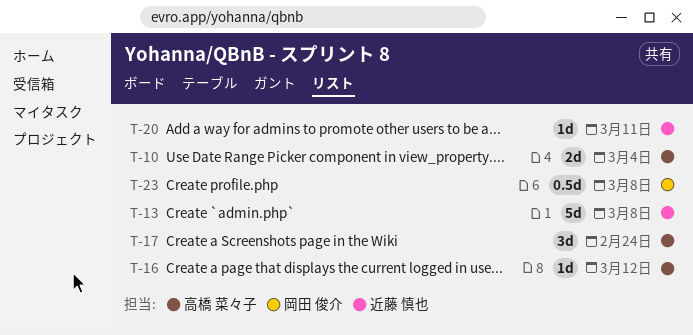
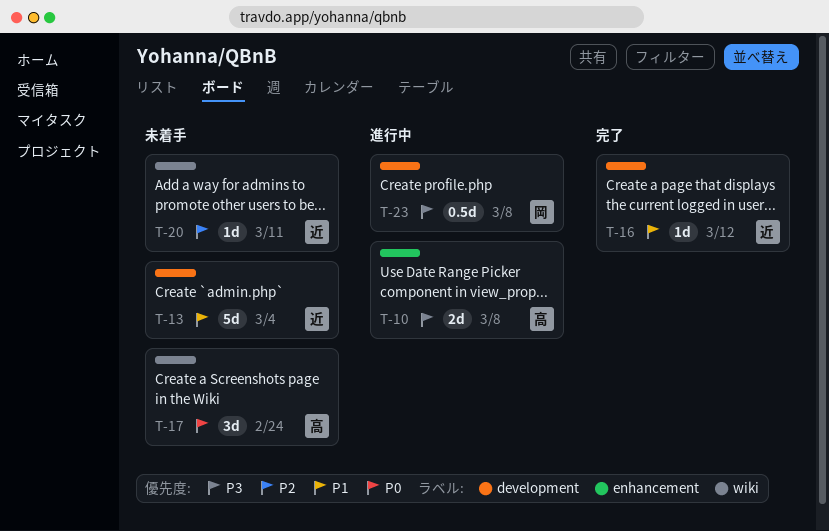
T-10, due: Mar 4 -> Mar 8
T-13, due: Mar 8 -> Mar 4
T-16, owner: 高橋 菜々子 -> 近藤 慎也

